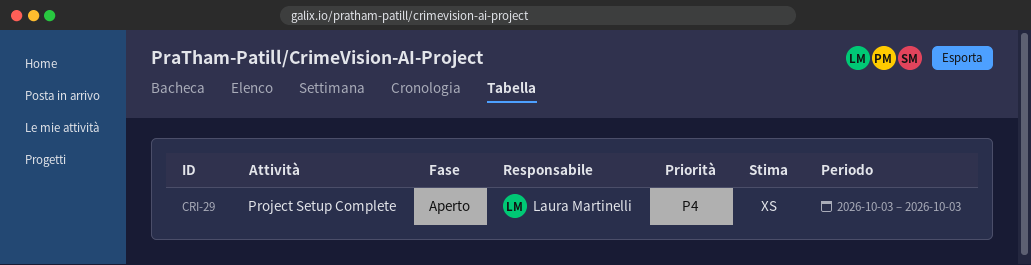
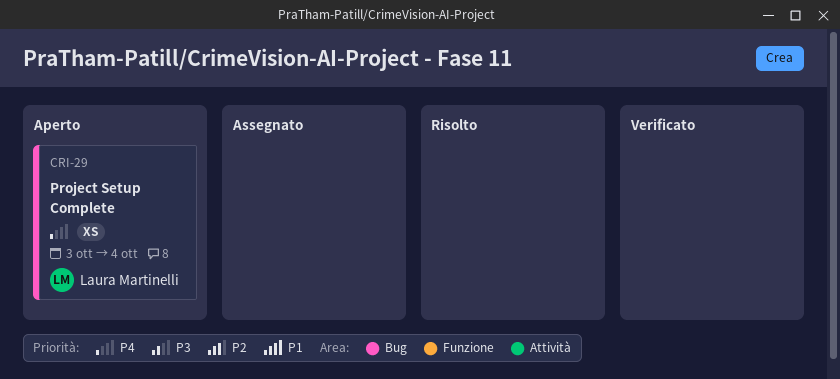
CRI-29, due: Oct 3 -> Oct 4

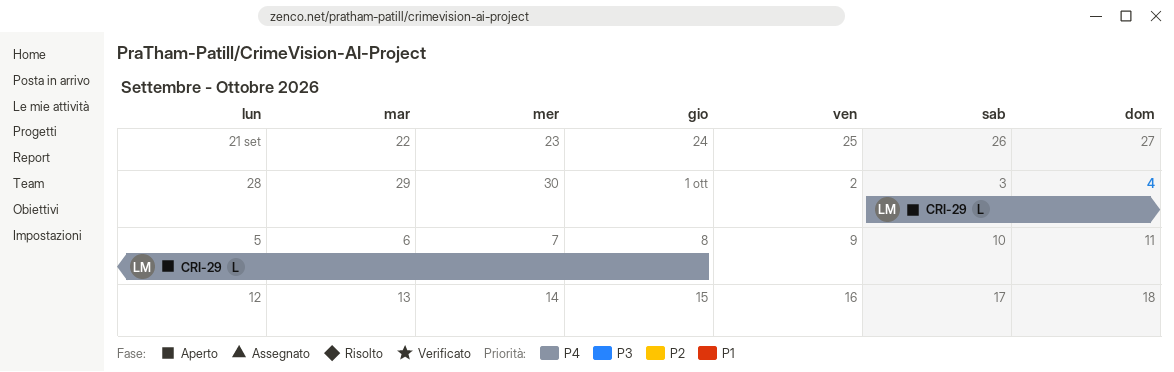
CRI-29, estimate: XS -> L
CRI-29, due: Oct 4 -> Oct 8

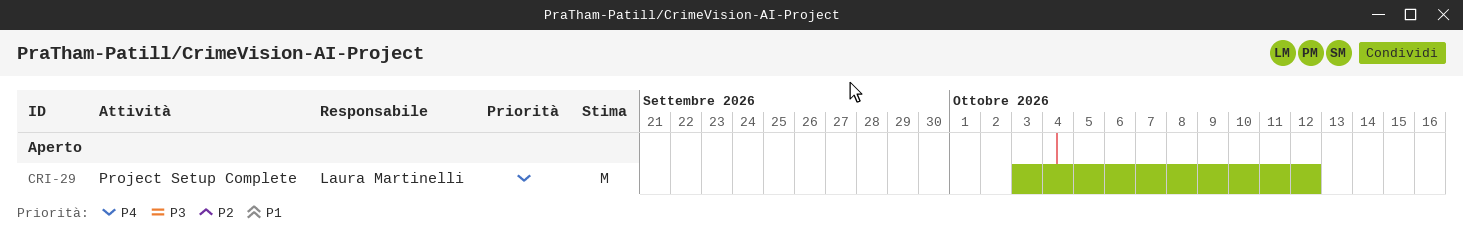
CRI-29, estimate: L -> M
CRI-29, due: Oct 8 -> Oct 12

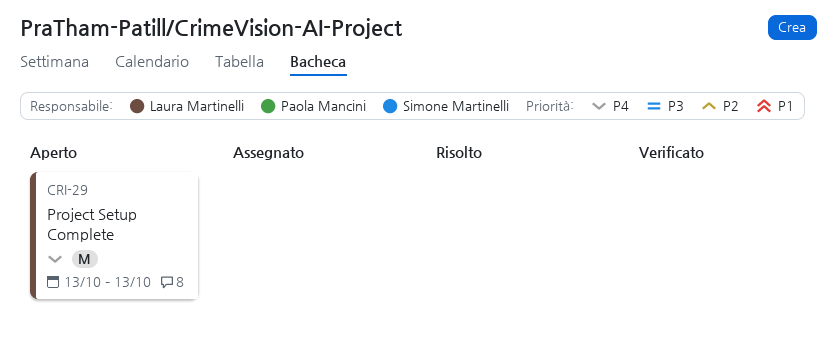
CRI-29, start: Oct 3 -> Oct 13
CRI-29, due: Oct 12 -> Oct 13

